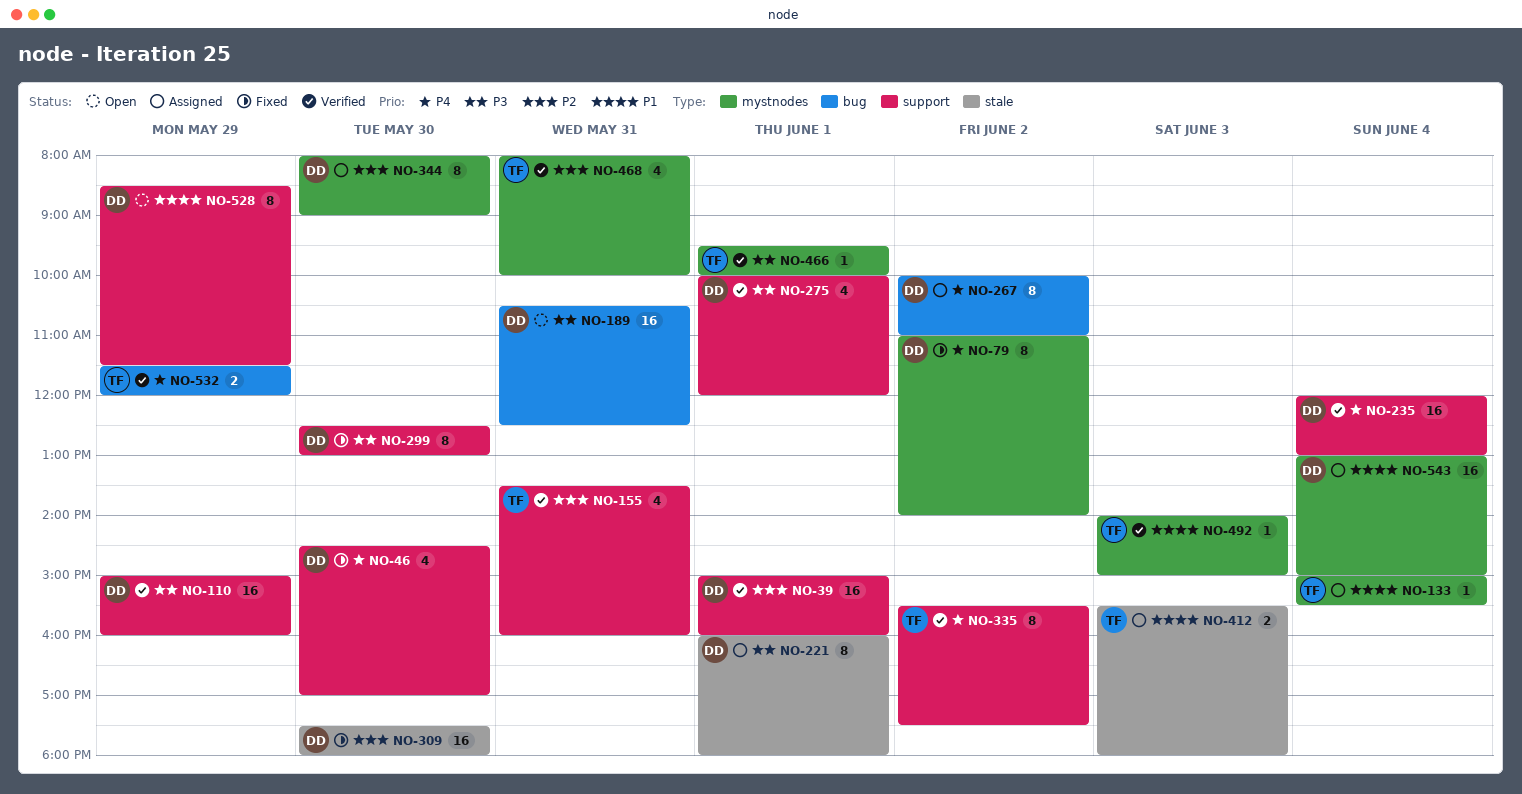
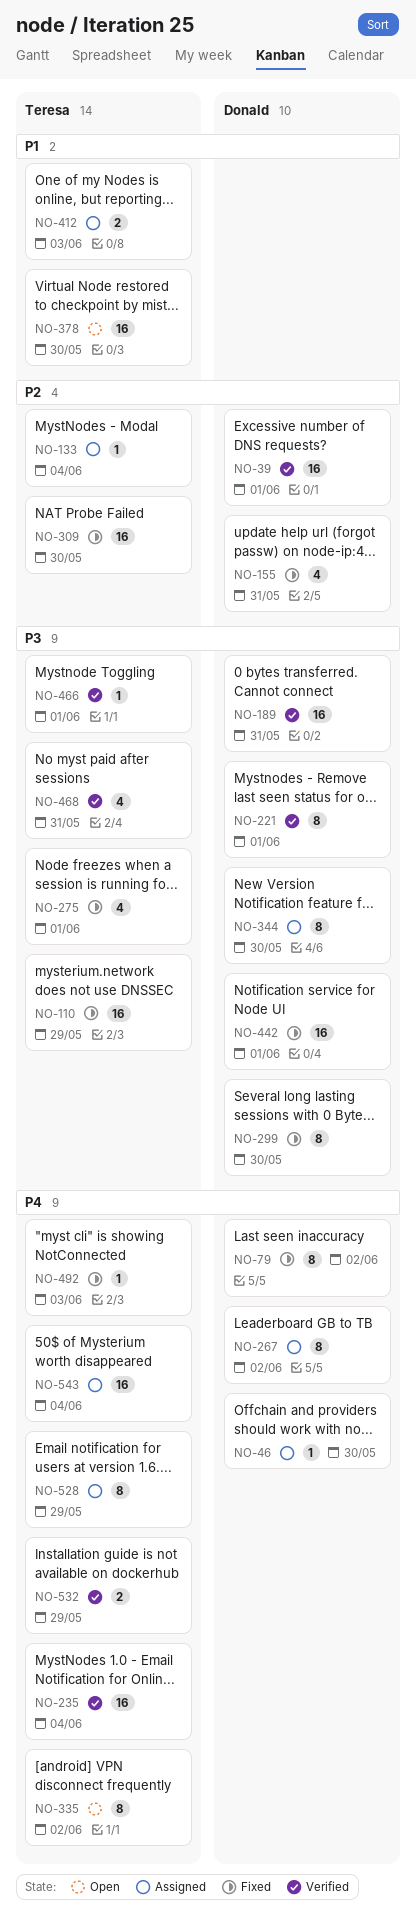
NO-46, status: Fixed -> Assigned
NO-46, estimate: 4 -> 1
NO-110, status: Verified -> Fixed
NO-110, owner: Donald -> Teresa
NO-133, priority: P1 -> P2
NO-155, status: Verified -> Fixed
NO-155, owner: Teresa -> Donald
NO-189, status: Open -> Verified
NO-221, status: Assigned -> Verified
NO-235, owner: Donald -> Teresa
NO-275, status: Verified -> Fixed
NO-275, owner: Donald -> Teresa
NO-309, owner: Donald -> Teresa
NO-335, status: Verified -> Open
NO-344, priority: P2 -> P3
NO-378: none -> present
NO-442: none -> present
NO-468, priority: P2 -> P3
NO-492, status: Verified -> Fixed
NO-492, priority: P1 -> P4
NO-528, status: Open -> Assigned
NO-528, owner: Donald -> Teresa
NO-528, priority: P1 -> P4
NO-543, owner: Donald -> Teresa
NO-543, priority: P1 -> P4

